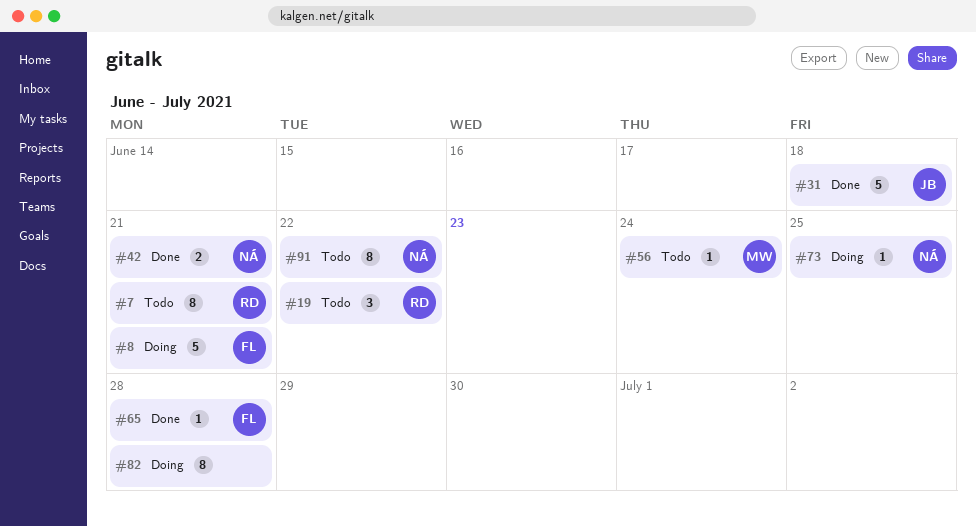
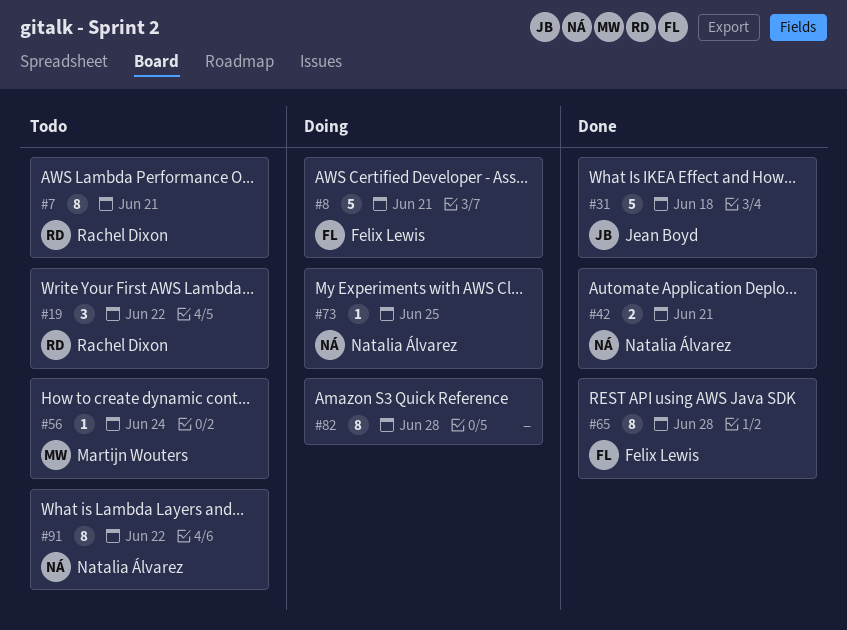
#65, estimate: 1 -> 8

